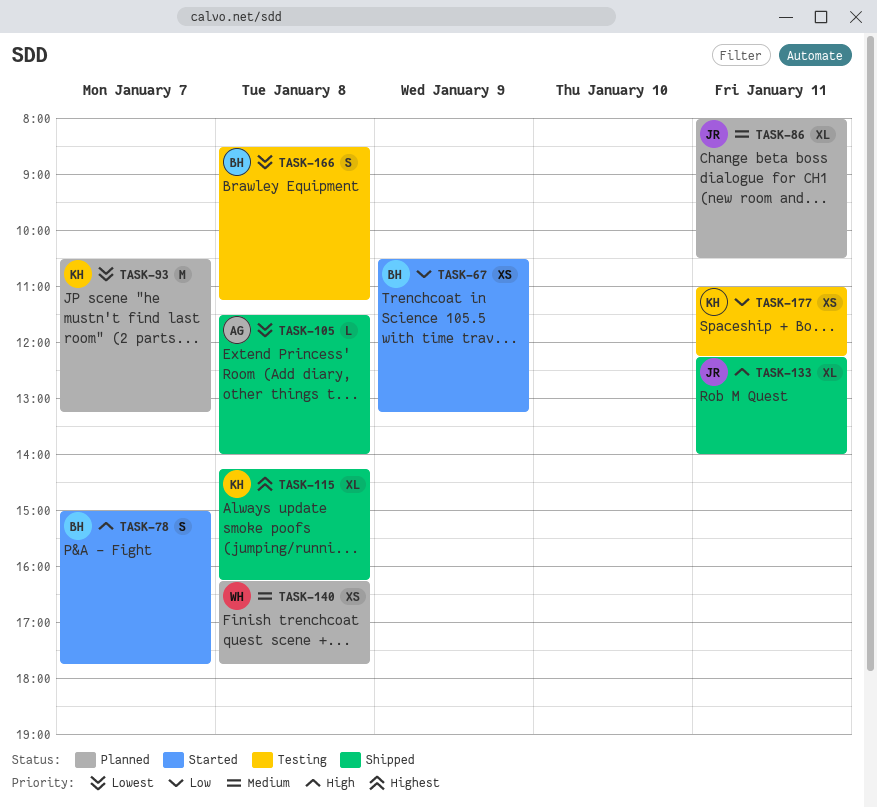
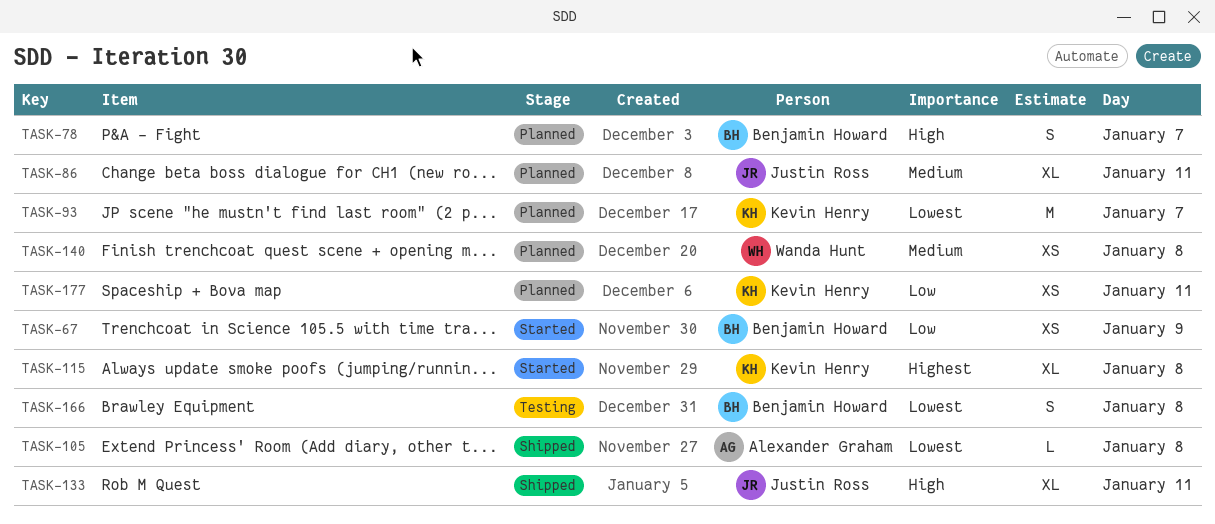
TASK-78, status: Started -> Planned
TASK-115, status: Shipped -> Started
TASK-177, status: Testing -> Planned

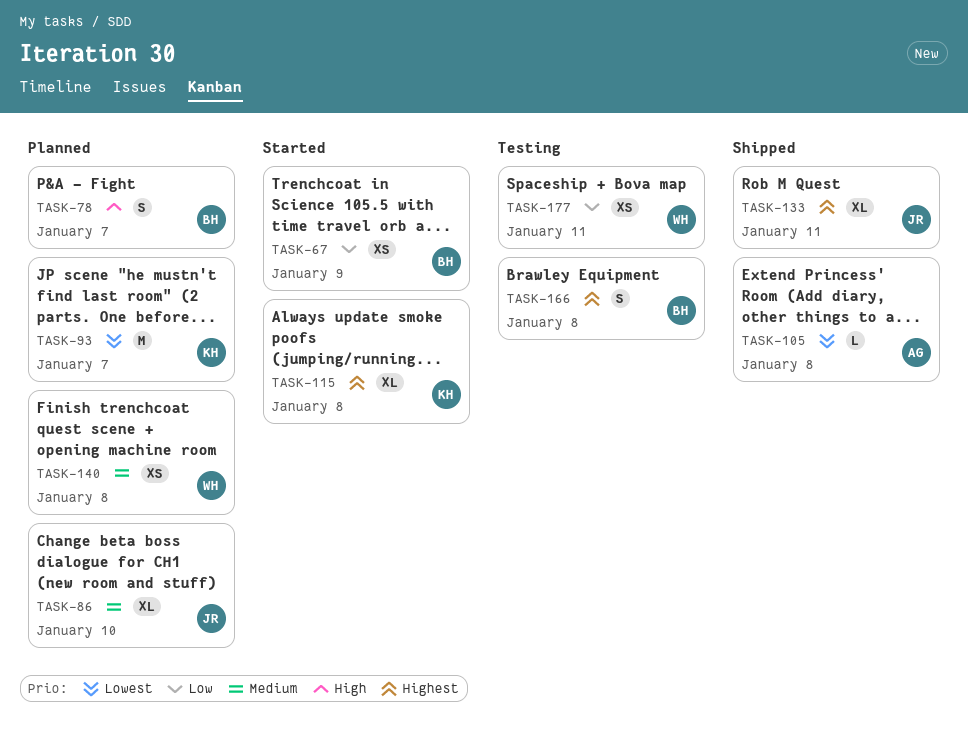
TASK-86, day: Jan 11 -> Jan 10
TASK-133, priority: High -> Highest
TASK-166, priority: Lowest -> Highest
TASK-177, status: Planned -> Testing
TASK-177, owner: Kevin Henry -> Wanda Hunt

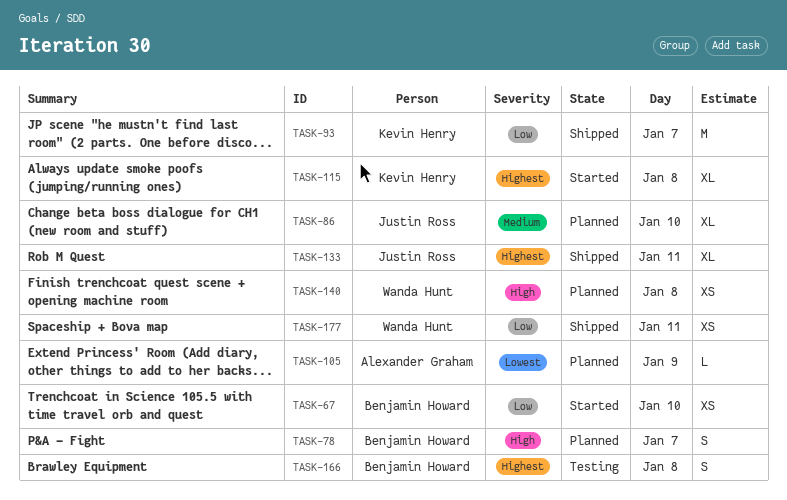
TASK-67, day: Jan 9 -> Jan 10
TASK-93, status: Planned -> Shipped
TASK-93, priority: Lowest -> Low
TASK-105, status: Shipped -> Planned
TASK-105, day: Jan 8 -> Jan 9
TASK-140, priority: Medium -> High
TASK-177, status: Testing -> Shipped

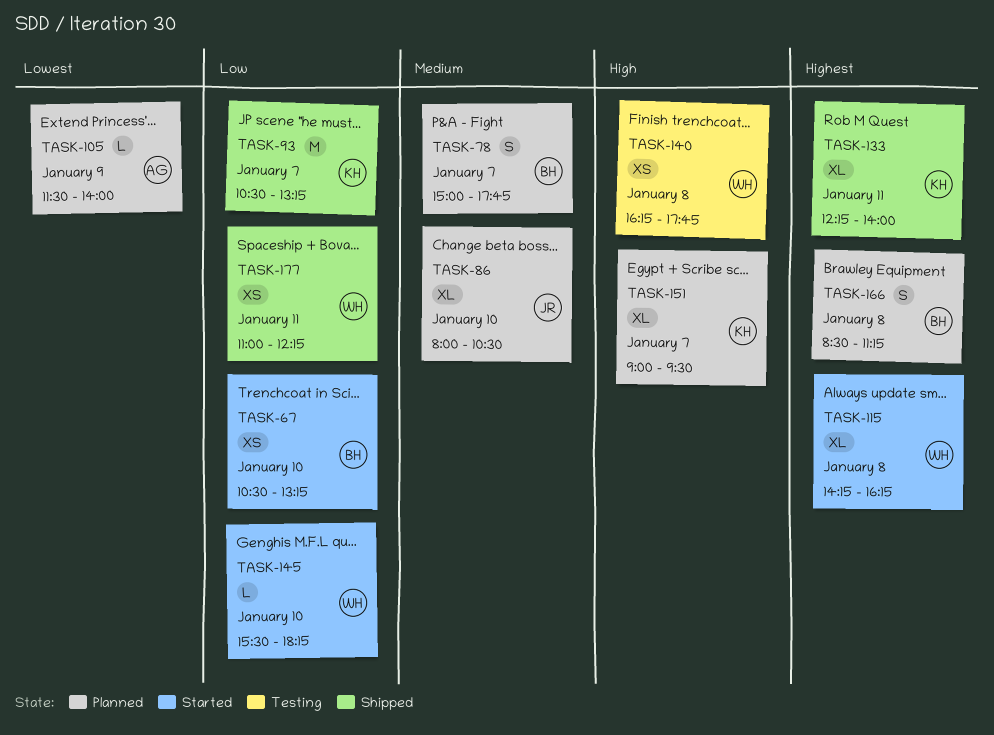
TASK-78, priority: High -> Medium
TASK-115, owner: Kevin Henry -> Wanda Hunt
TASK-133, owner: Justin Ross -> Kevin Henry
TASK-140, status: Planned -> Testing
TASK-145: none -> present
TASK-151: none -> present
TASK-166, status: Testing -> Planned

